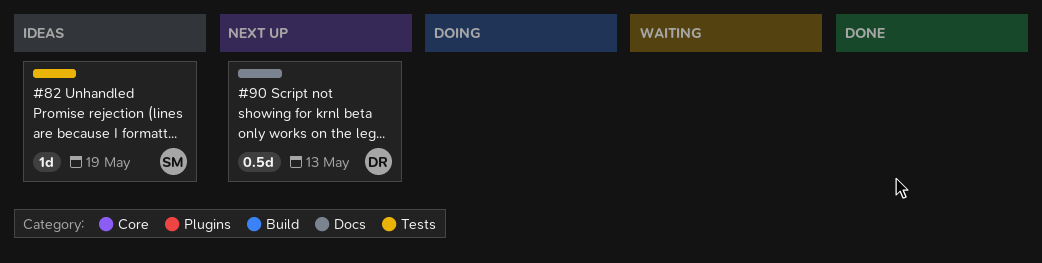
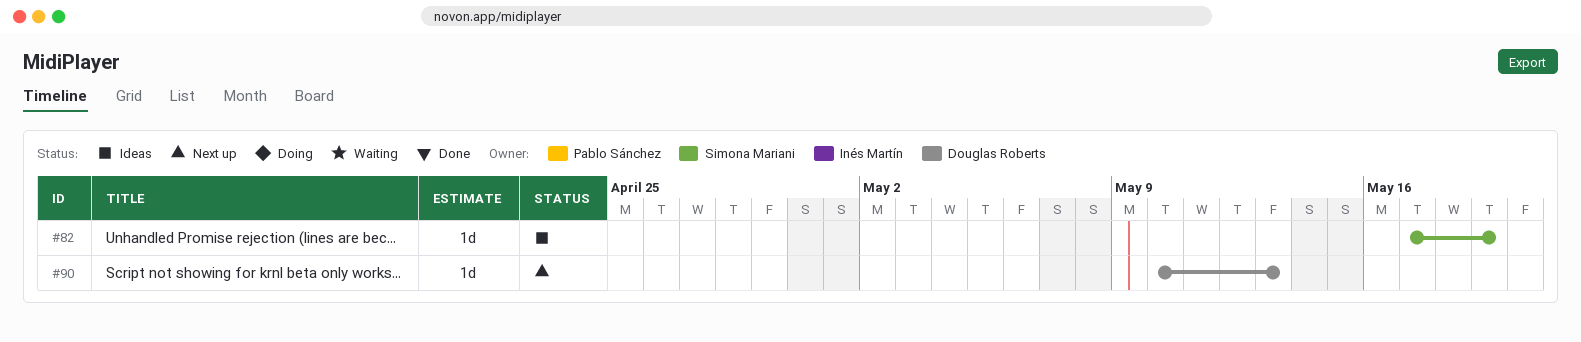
#90, estimate: 0.5d -> 1d

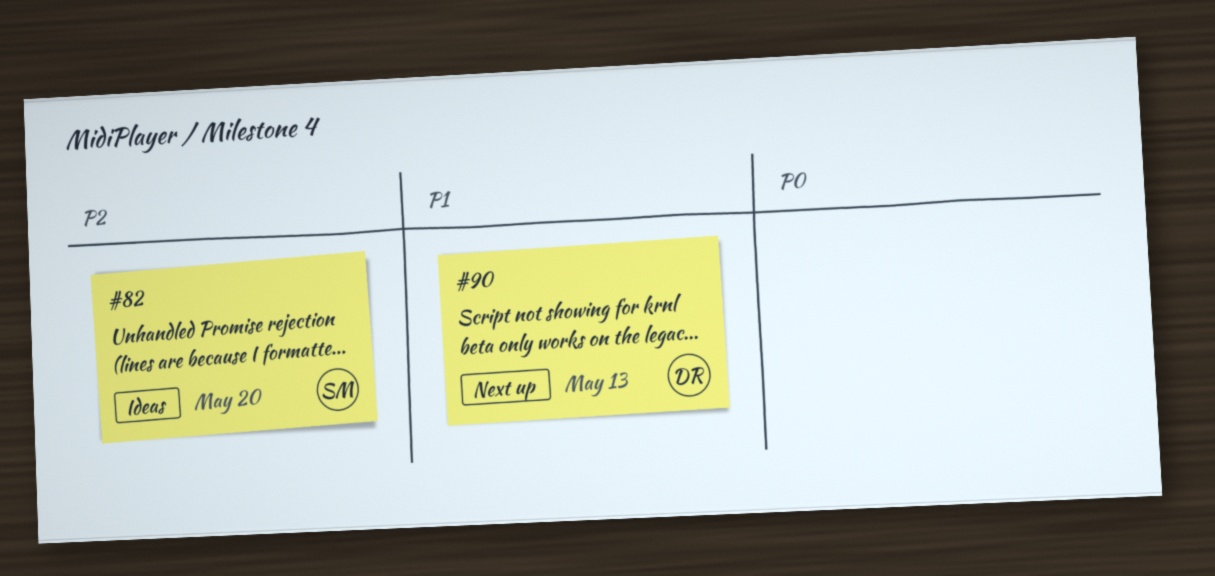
#82, due: May 19 -> May 20

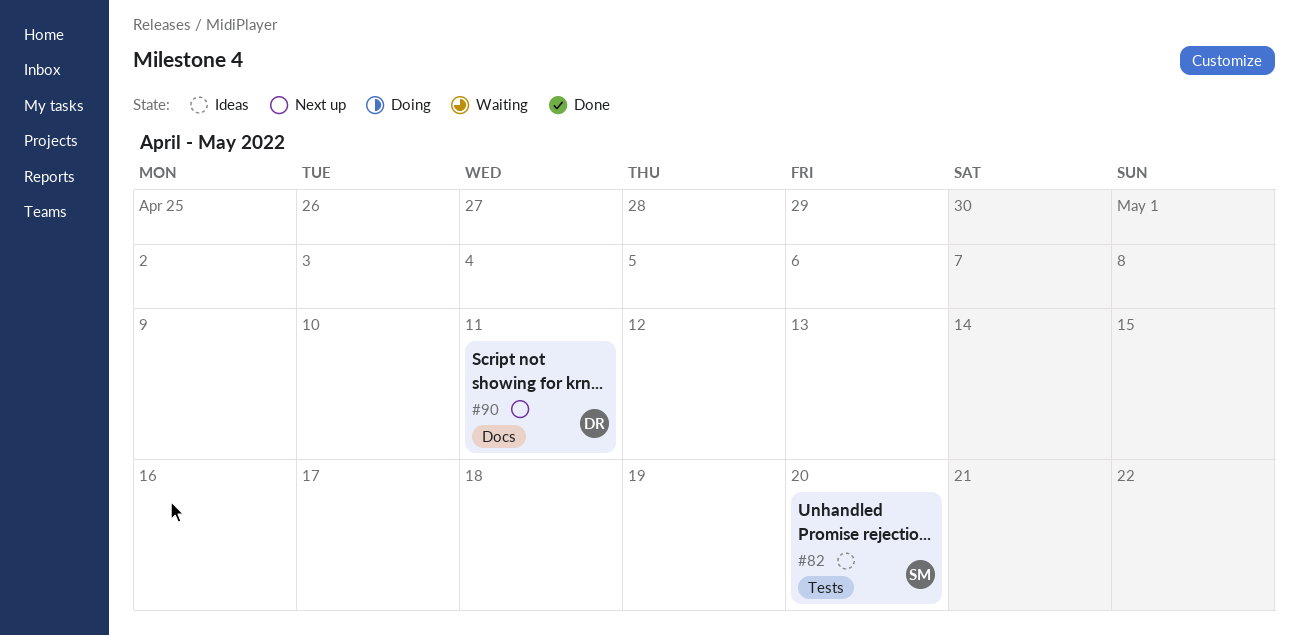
#90, due: May 13 -> May 11

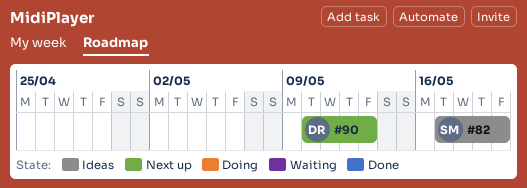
#90, due: May 11 -> May 13

